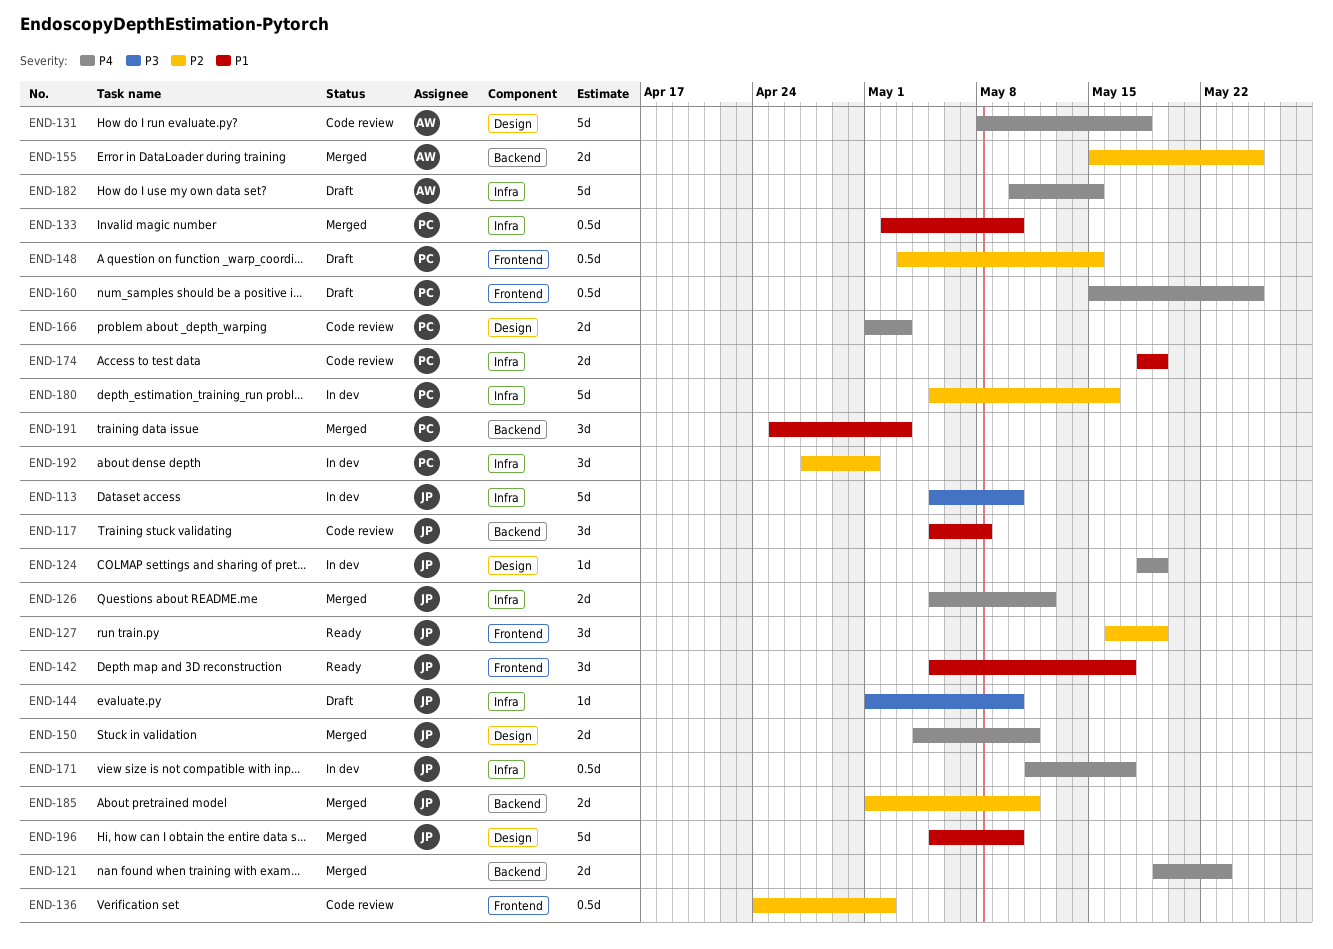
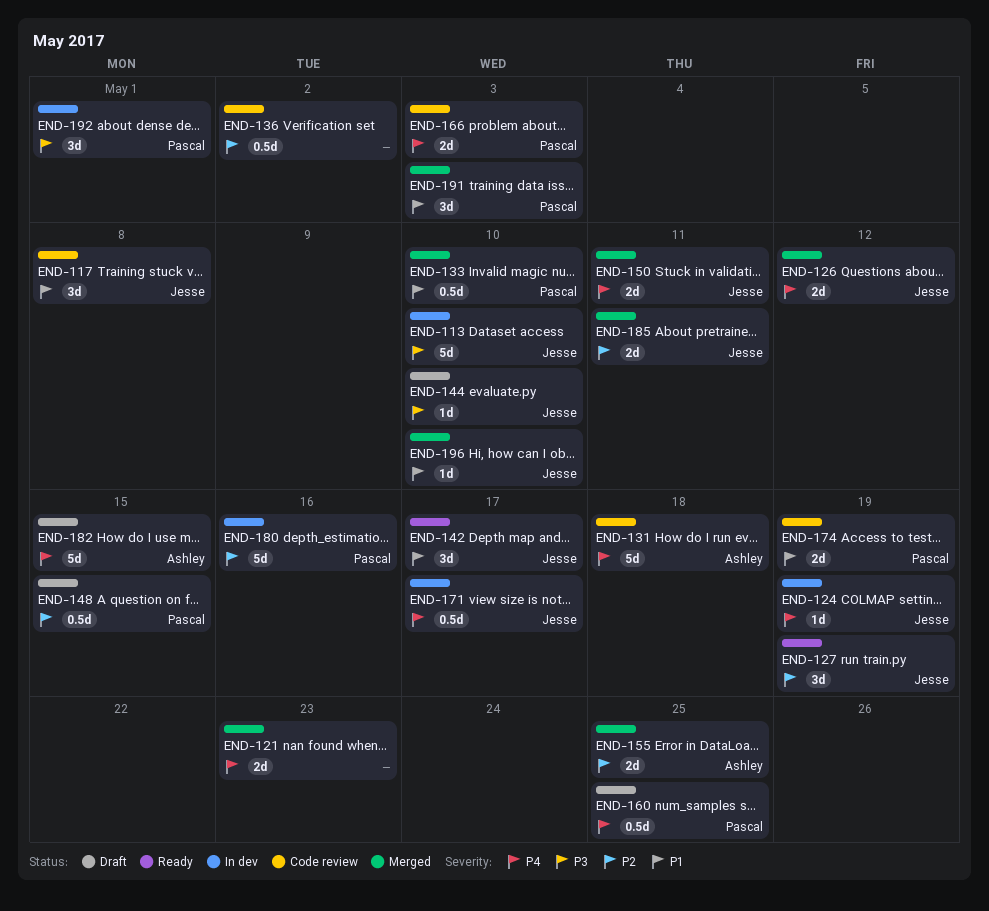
END-192, priority: P2 -> P3
END-196, estimate: 5d -> 1d

